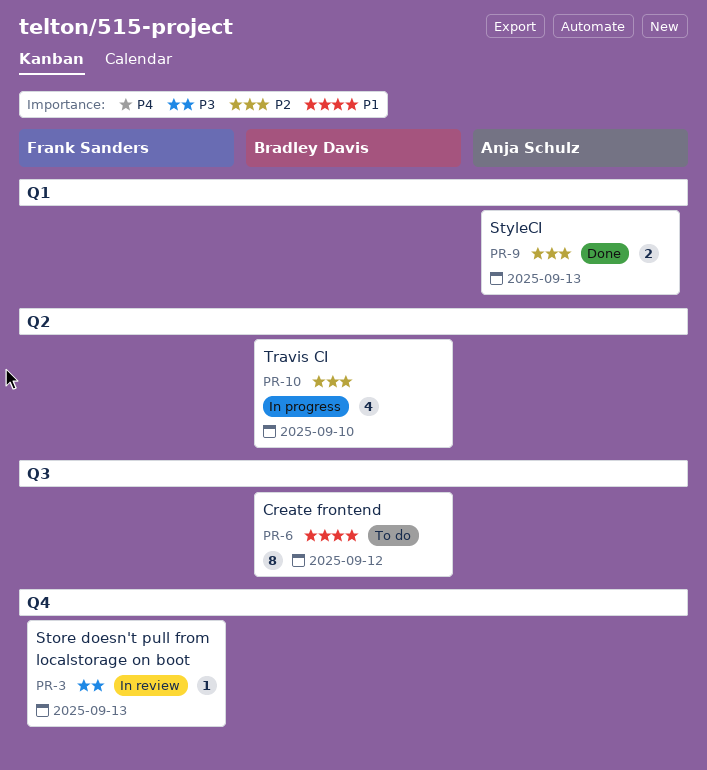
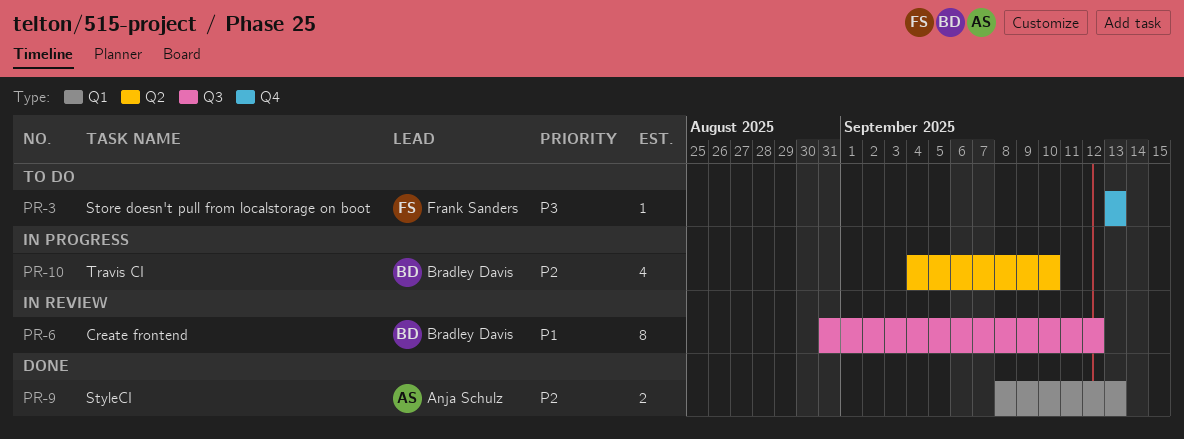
PR-3, status: In review -> To do
PR-6, status: To do -> In review

